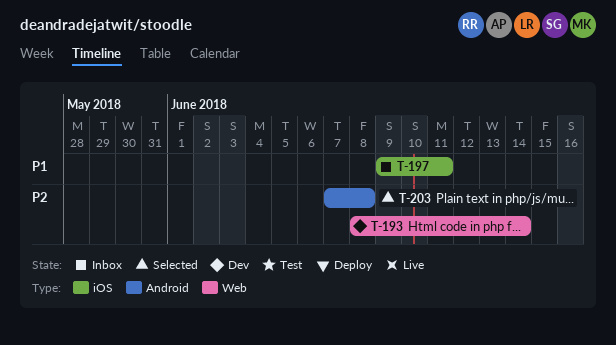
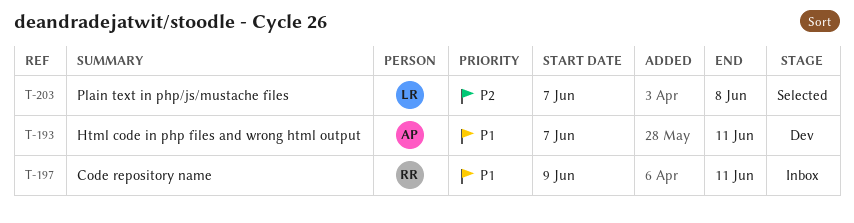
T-193, priority: P2 -> P1
T-193, start: Jun 8 -> Jun 7
T-193, due: Jun 14 -> Jun 11

